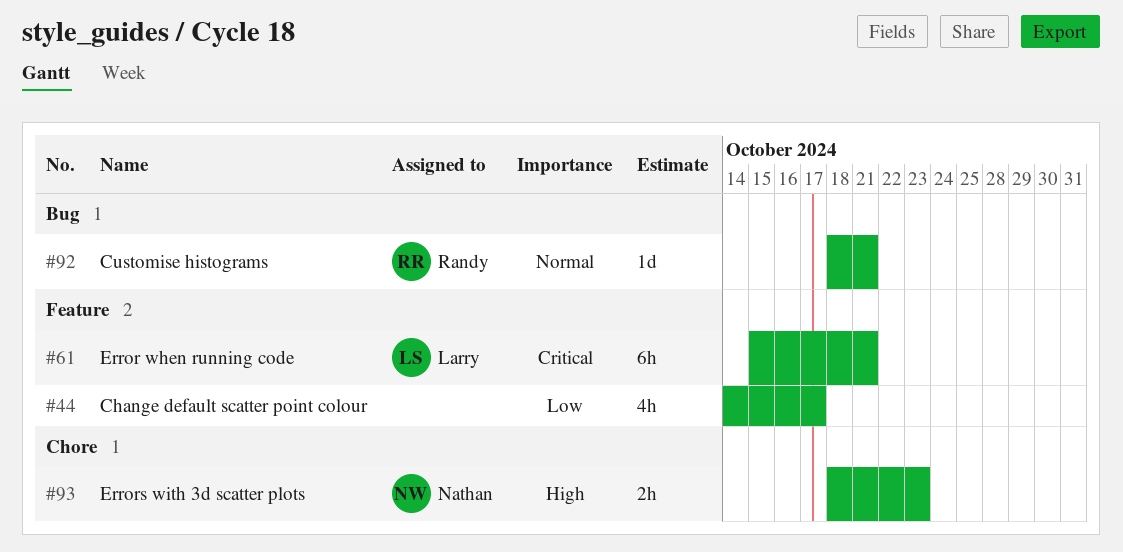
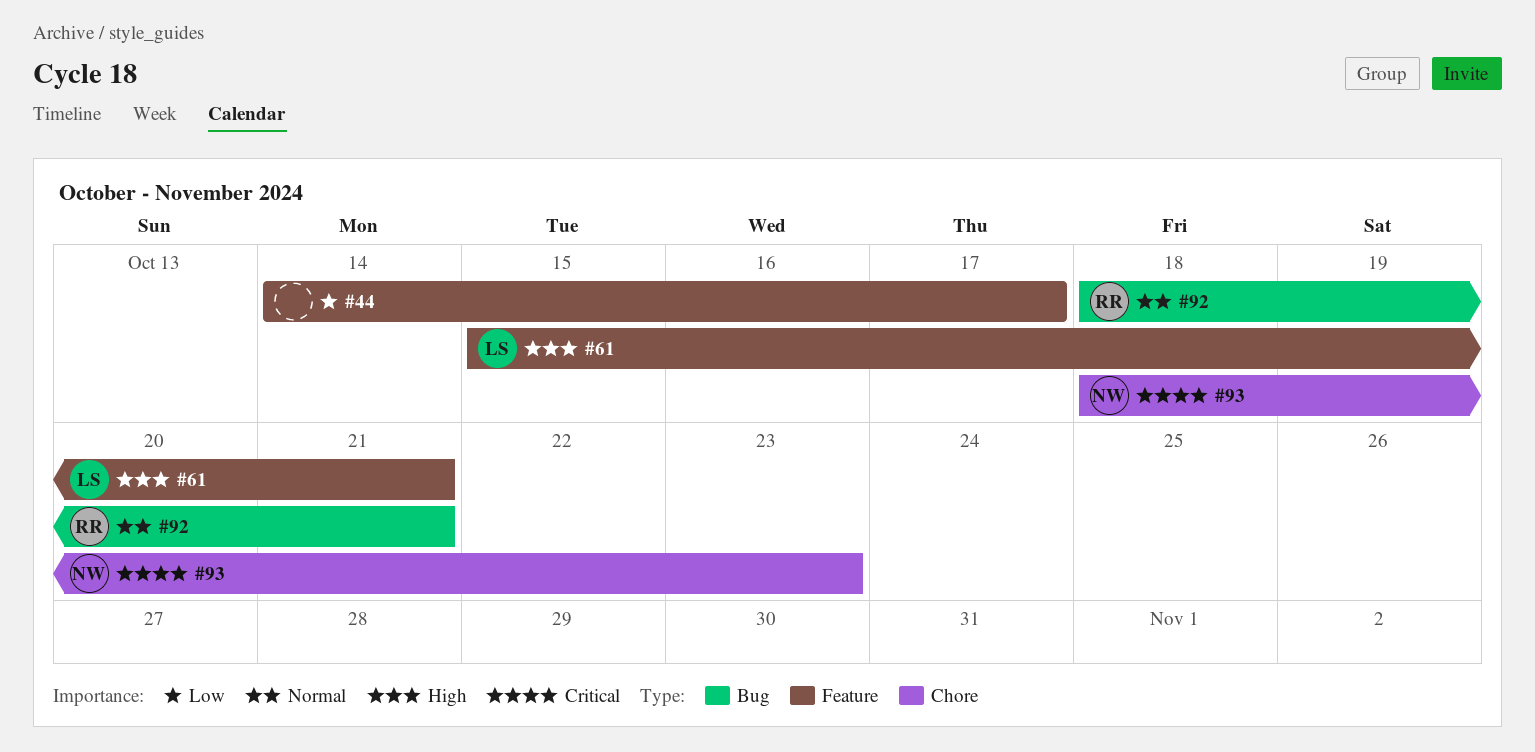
#61, priority: Critical -> High
#93, priority: High -> Critical

